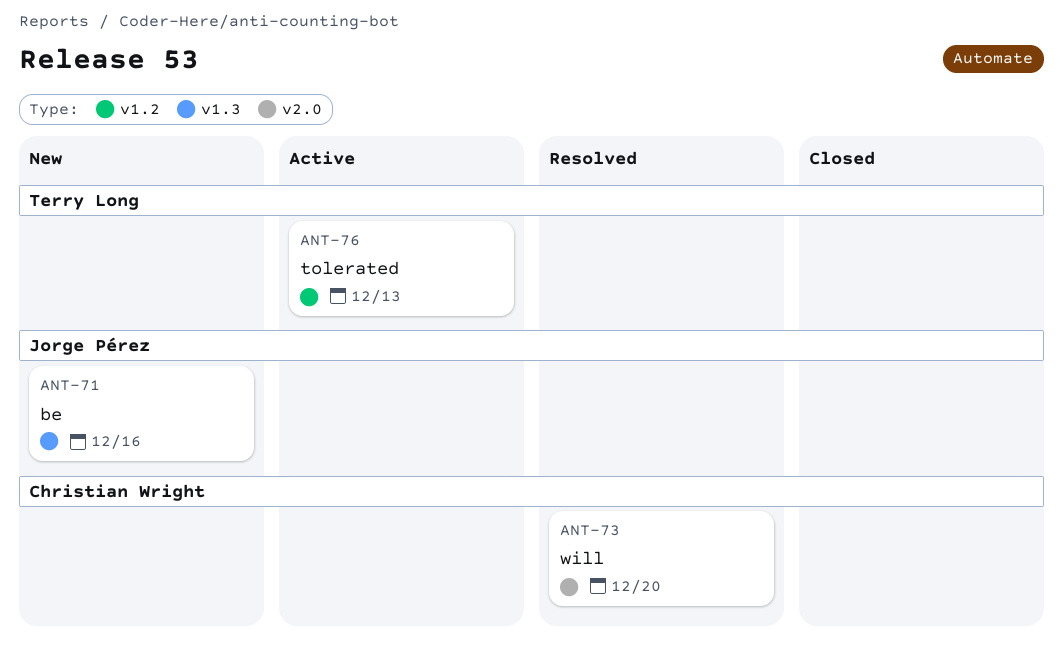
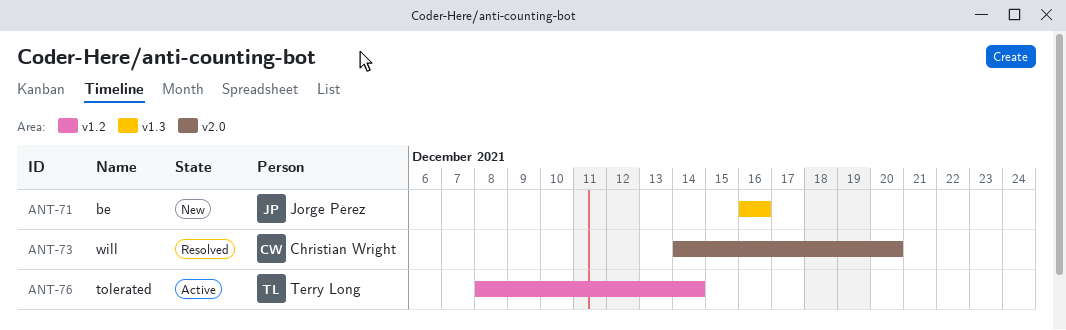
ANT-76, due: Dec 13 -> Dec 14

